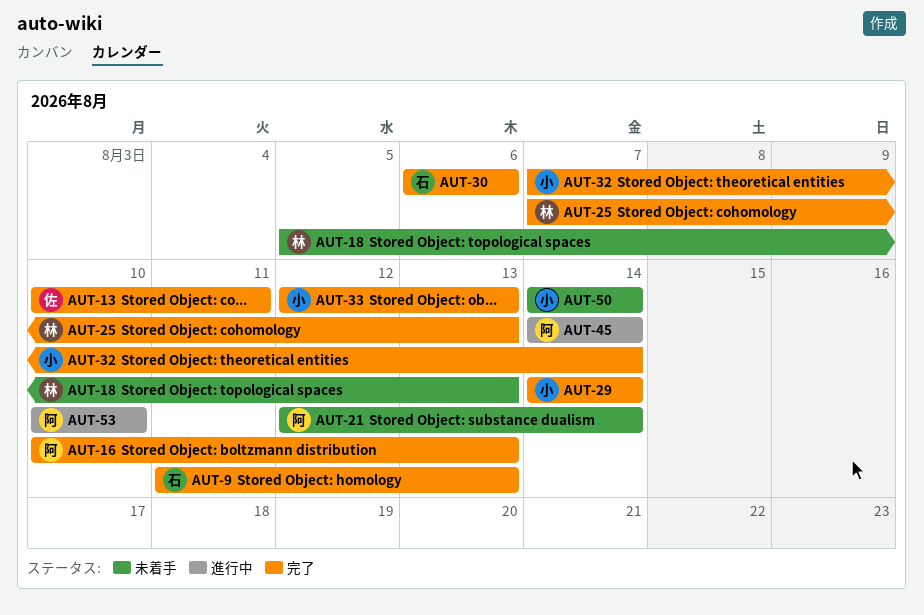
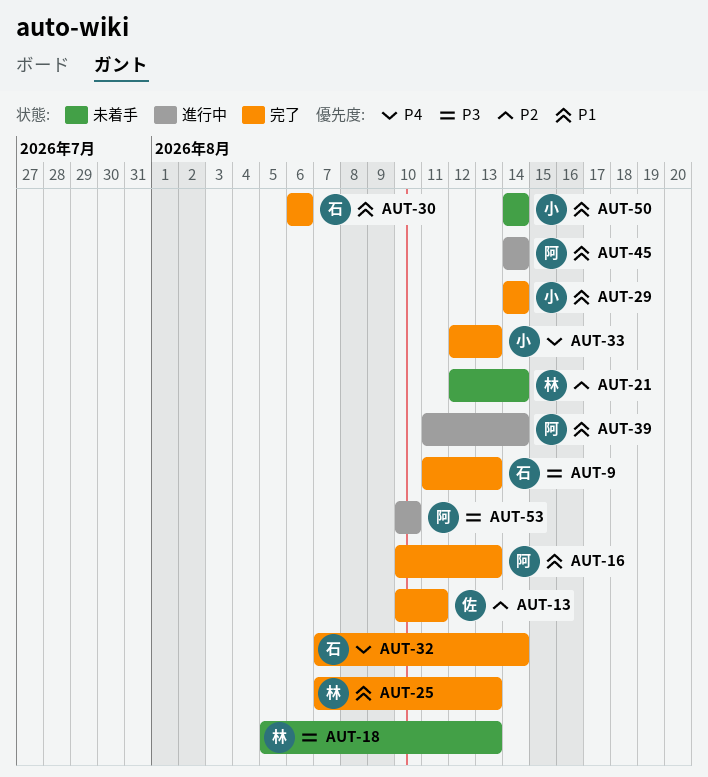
AUT-21, owner: 阿 -> 林
AUT-32, owner: 小 -> 石
AUT-39: none -> present

